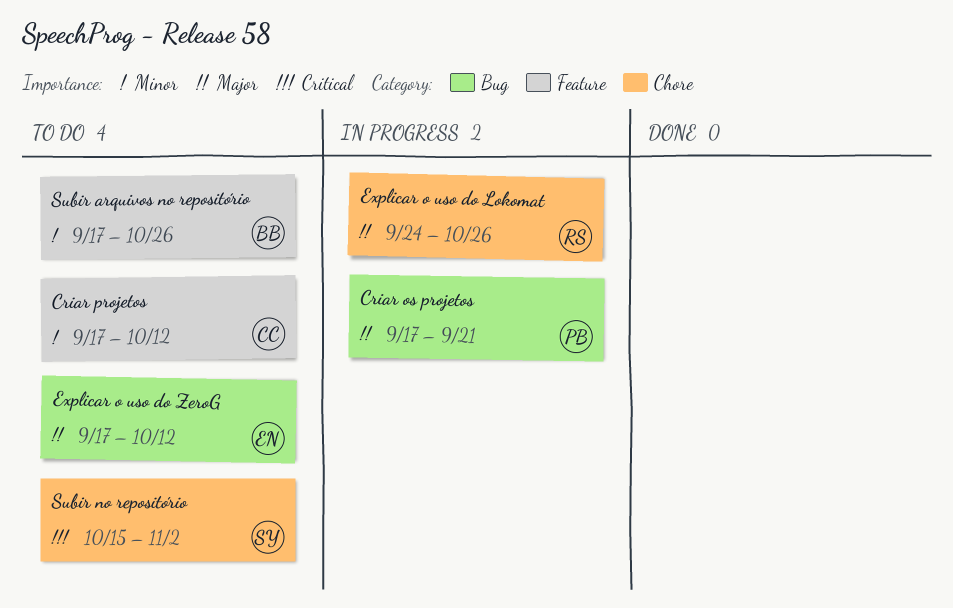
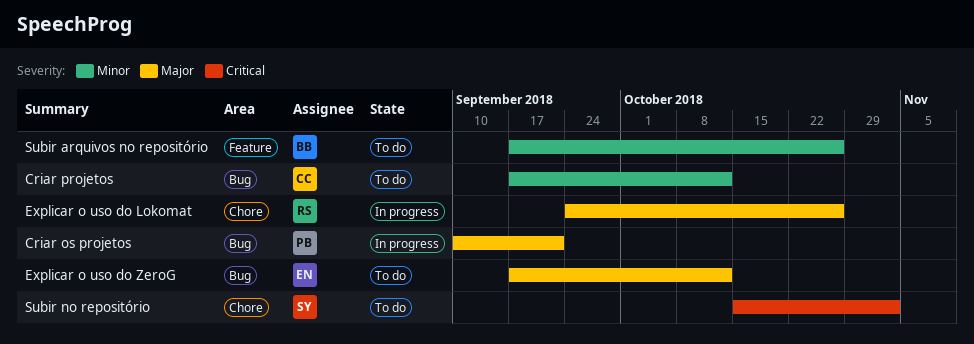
Criar os projetos, start: Sep 17 -> Sep 10
Criar projetos, label: Feature -> Bug

